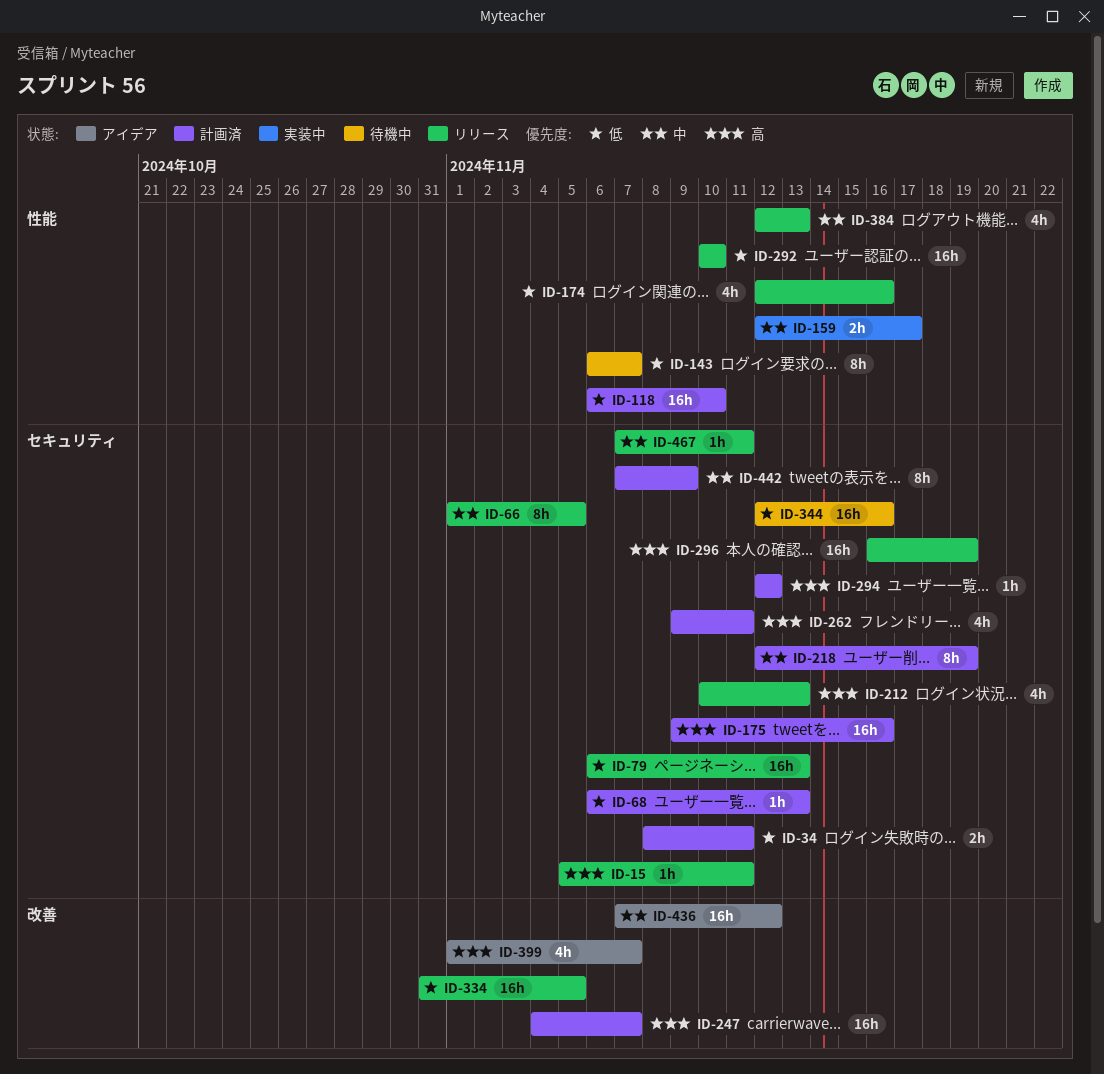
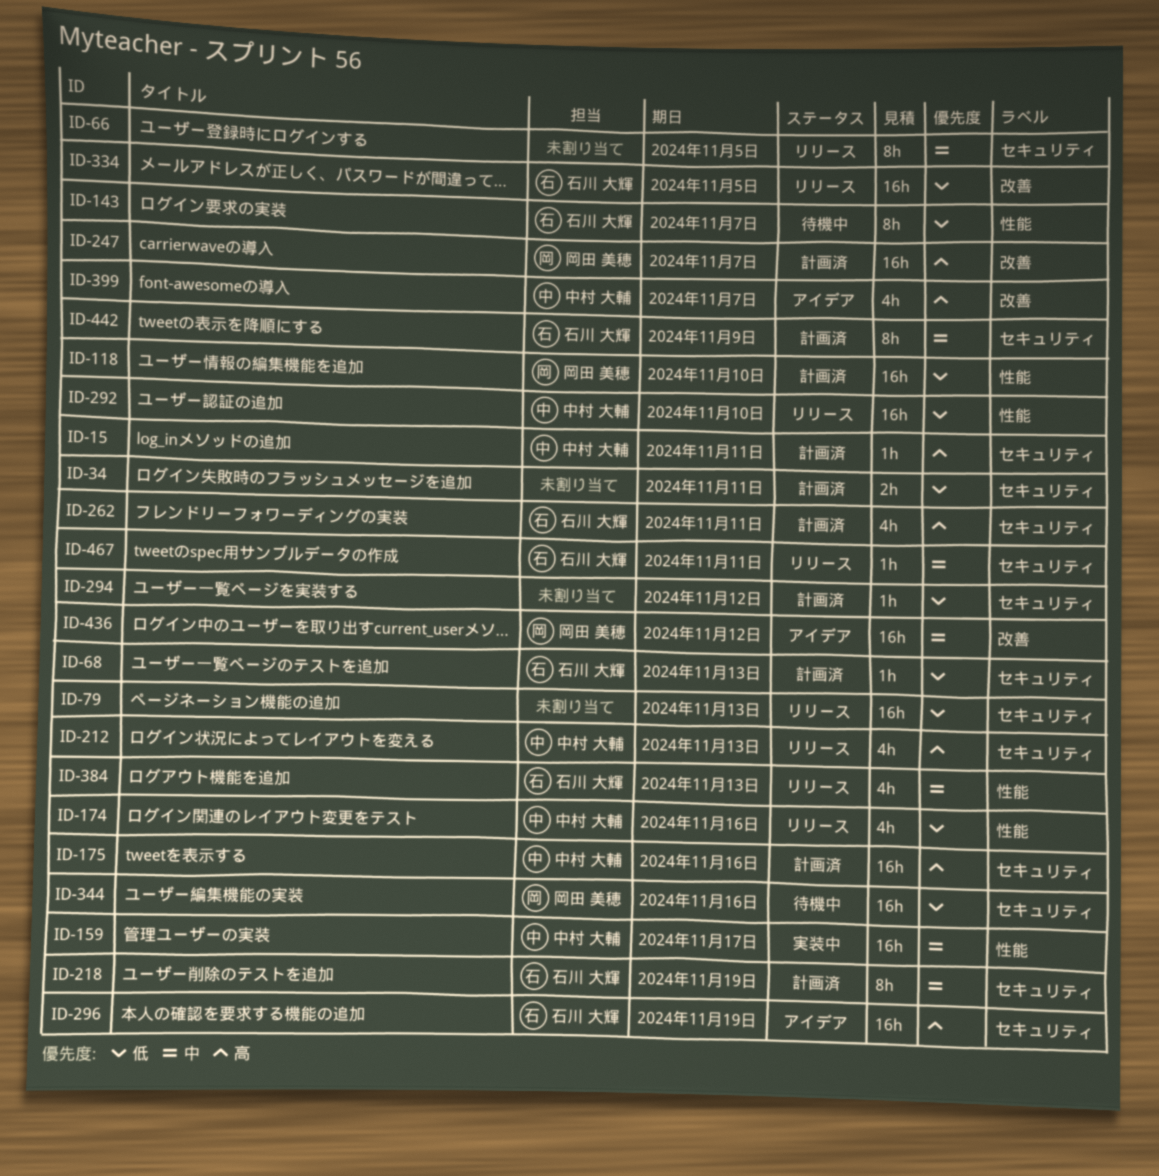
ID-15, status: リリース -> 計画済
ID-159, estimate: 2h -> 16h
ID-294, priority: 高 -> 低
ID-296, status: リリース -> アイデア

